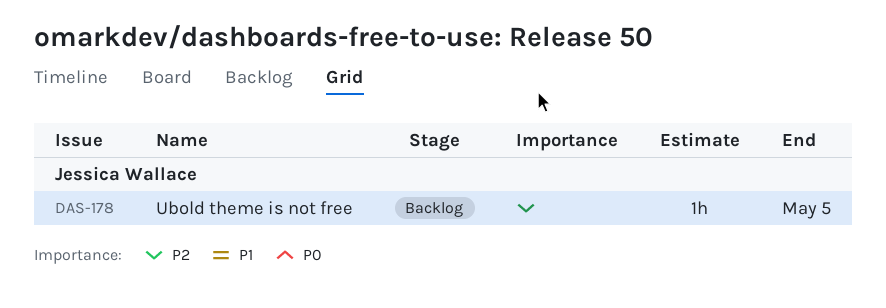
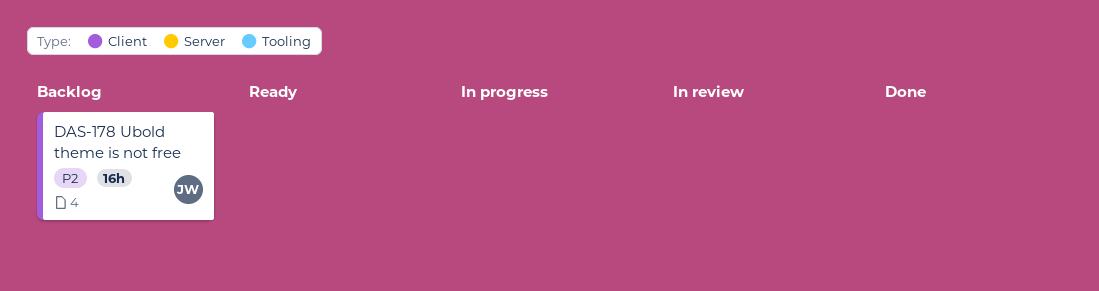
DAS-178, estimate: 1h -> 16h

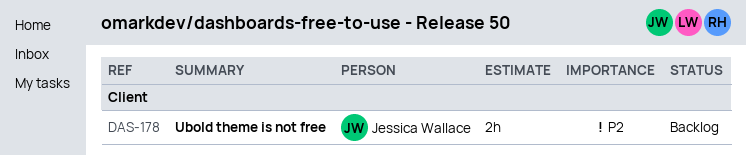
DAS-178, estimate: 16h -> 2h

